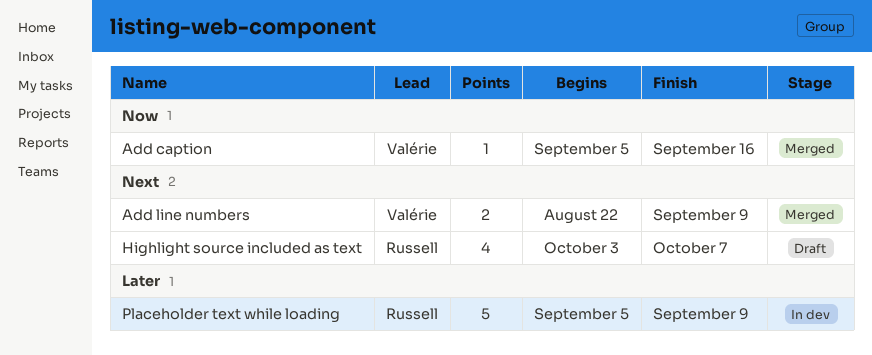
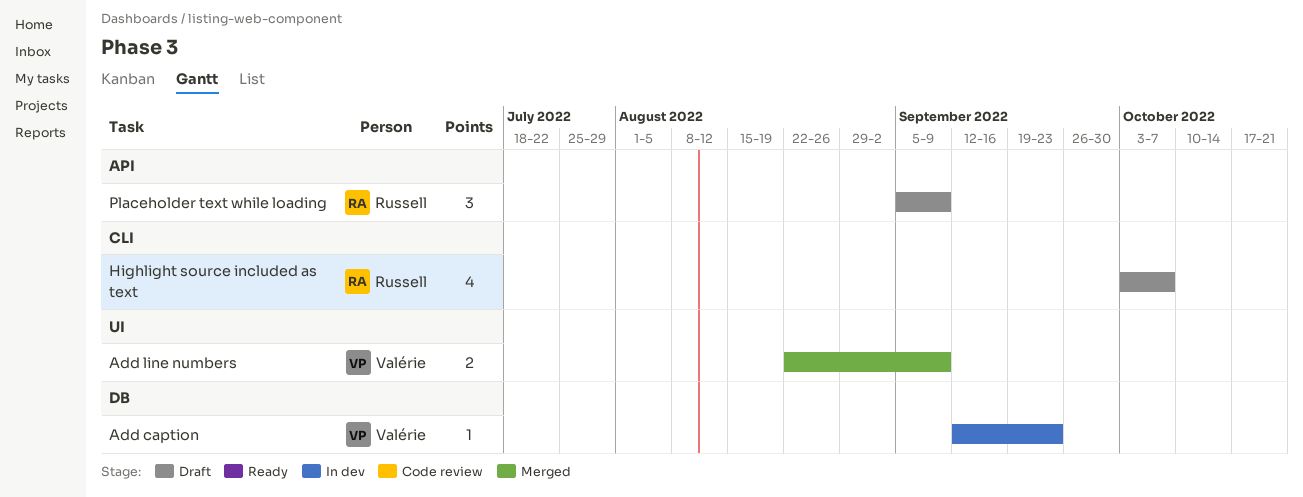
Add caption, status: Merged -> In dev
Add caption, start: Sep 5 -> Sep 12
Add caption, due: Sep 16 -> Sep 23
Placeholder text while loading, status: In dev -> Draft
Placeholder text while loading, estimate: 5 -> 3

